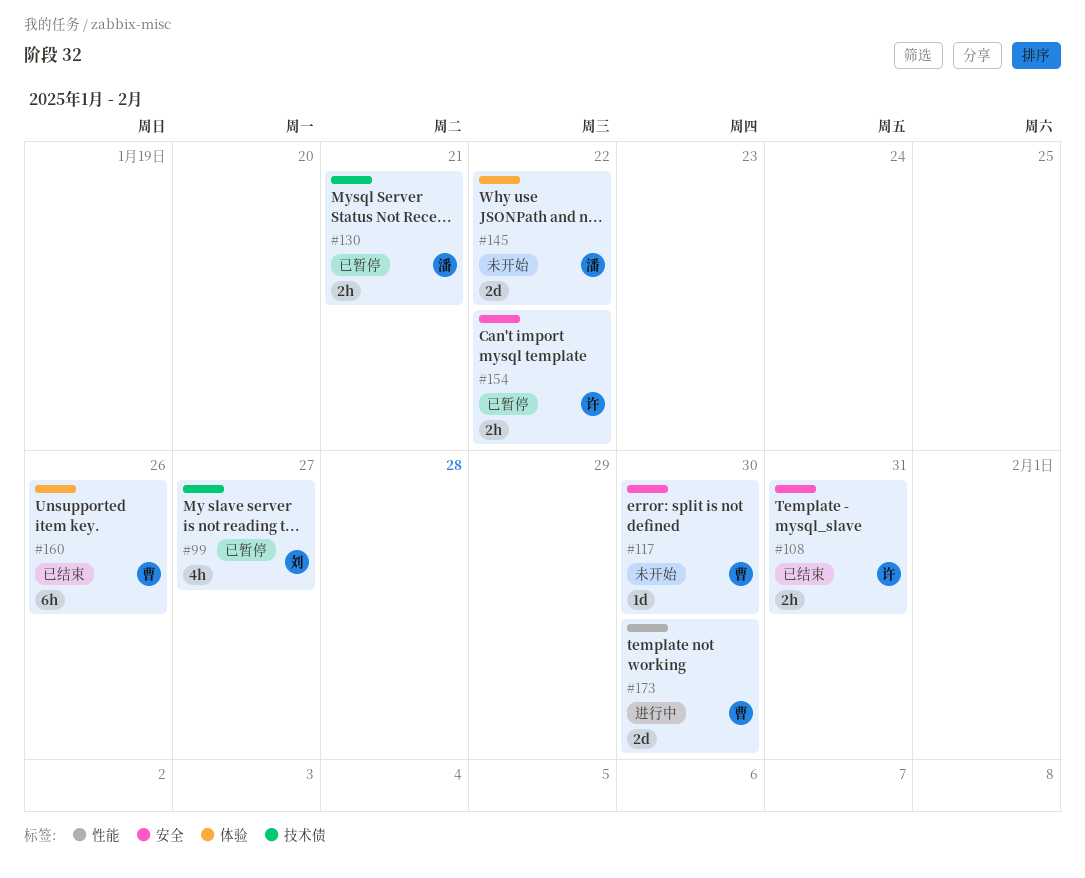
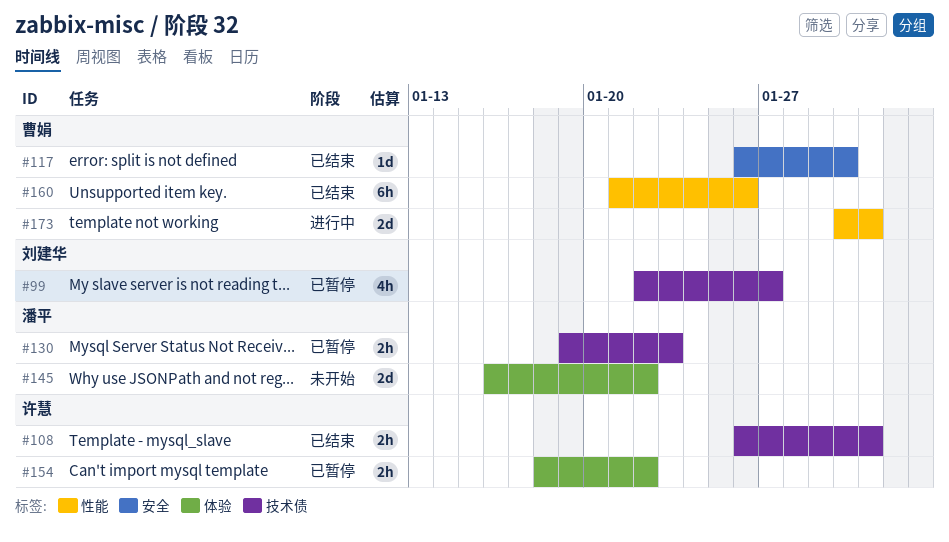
#108, label: 安全 -> 技术债
#117, status: 未开始 -> 已结束
#130, due: Jan 21 -> Jan 23
#154, label: 安全 -> 体验
#160, label: 体验 -> 性能
#173, due: Jan 30 -> Jan 31

